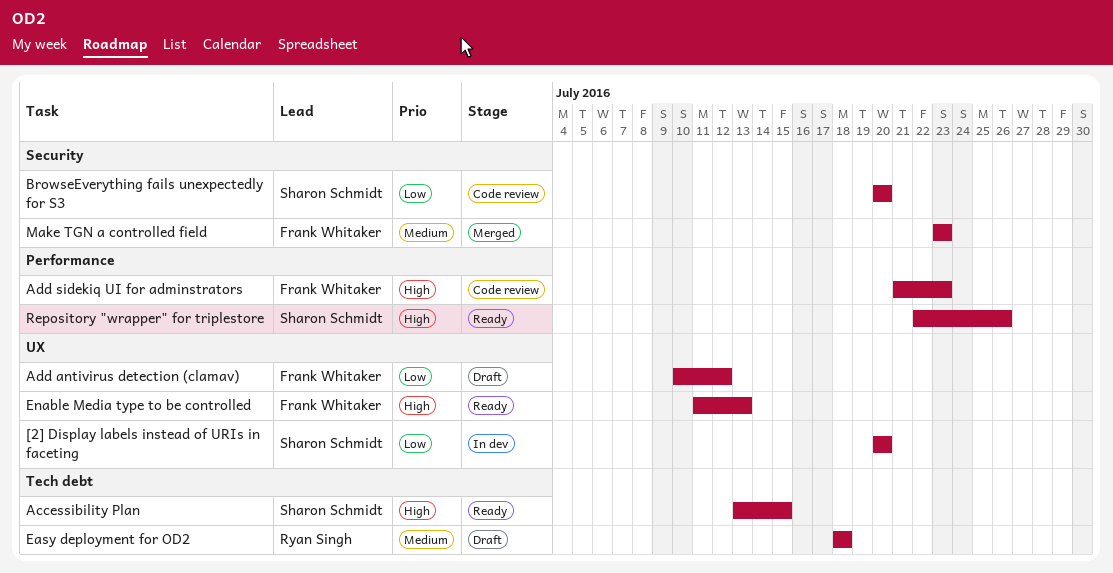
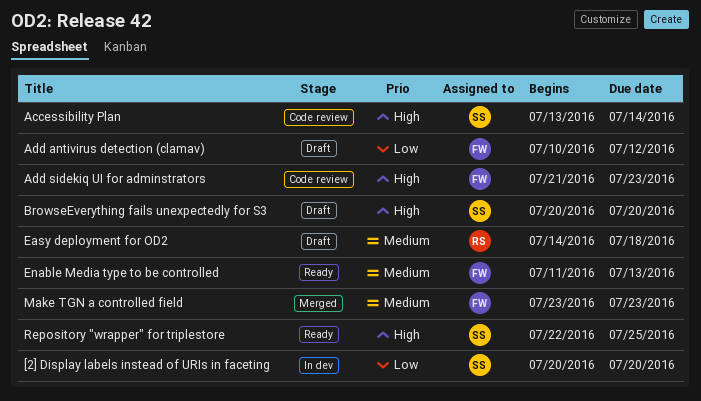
Accessibility Plan, status: Ready -> Code review
Accessibility Plan, due: Jul 15 -> Jul 14
BrowseEverything fails unexpectedly for S3, status: Code review -> Draft
BrowseEverything fails unexpectedly for S3, priority: Low -> High
Easy deployment for OD2, start: Jul 18 -> Jul 14
Enable Media type to be controlled, priority: High -> Medium
Repository "wrapper" for triplestore, due: Jul 26 -> Jul 25

